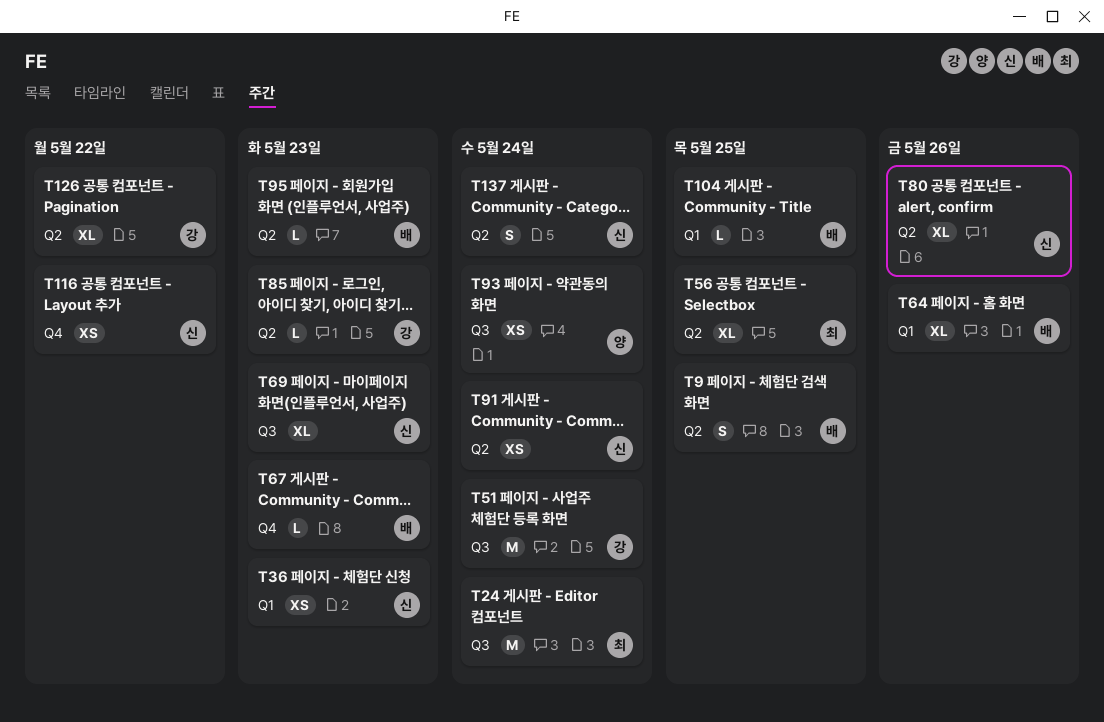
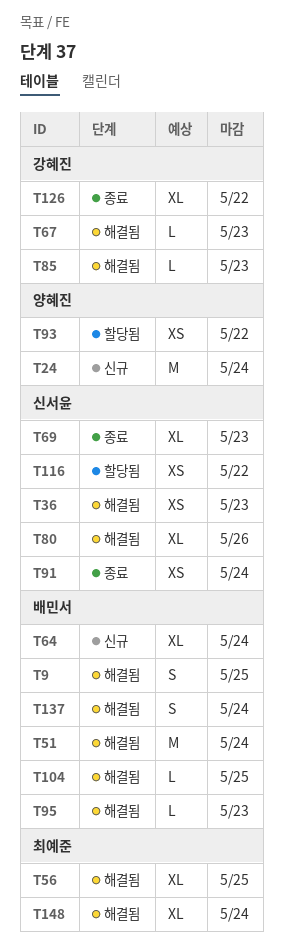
T24, owner: 최예준 -> 양혜진
T51, owner: 강혜진 -> 배민서
T64, due: May 26 -> May 24
T67, owner: 배민서 -> 강혜진
T93, due: May 24 -> May 22
T137, owner: 신서윤 -> 배민서
T148: none -> present

